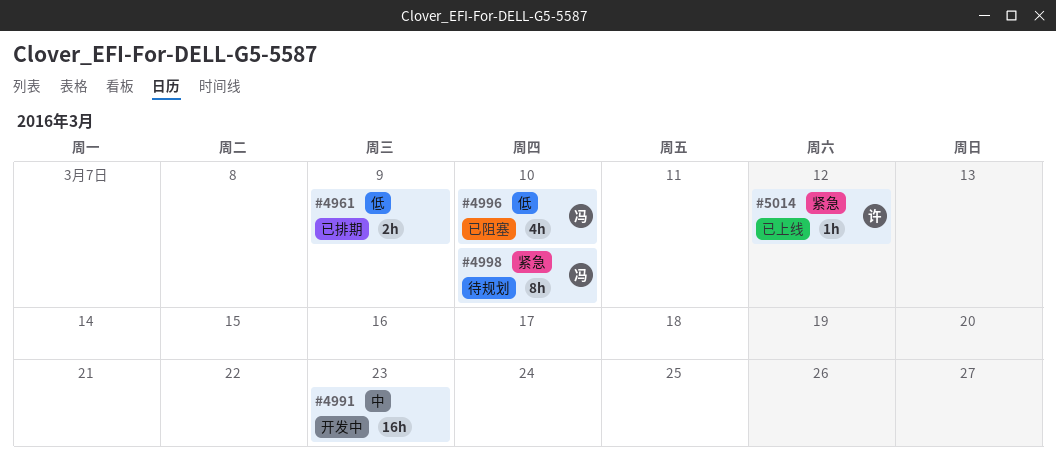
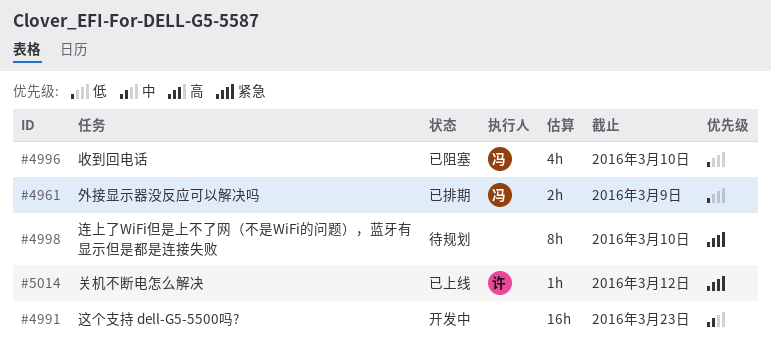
#4961, owner: none -> 冯
#4998, owner: 冯 -> none

